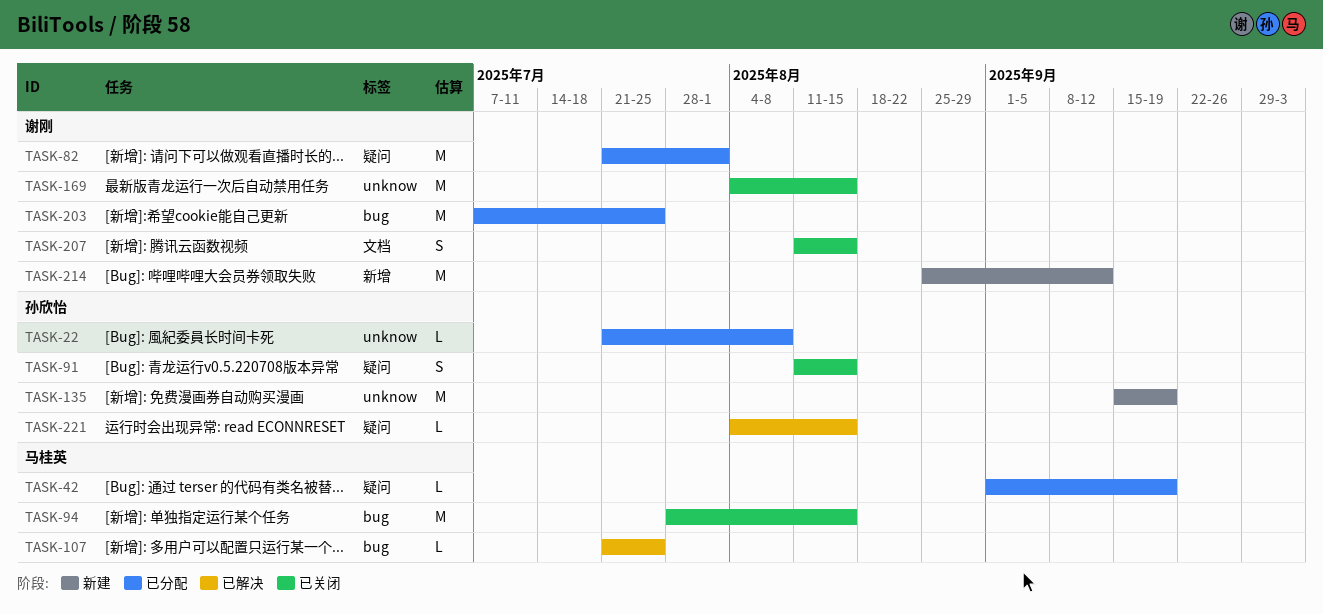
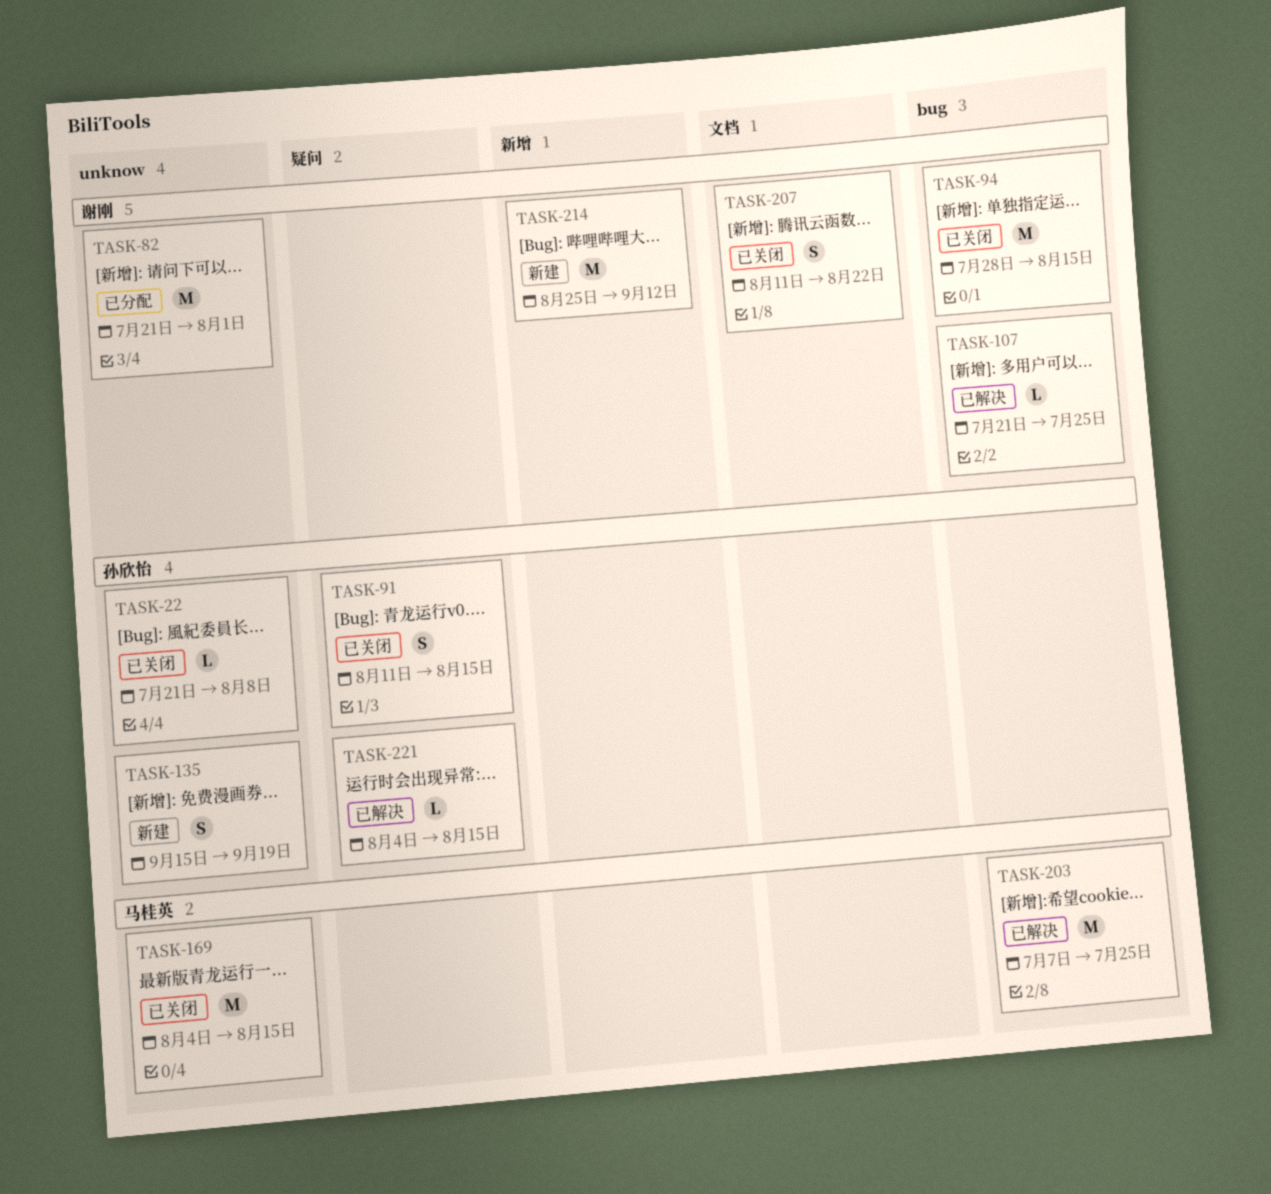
TASK-22, status: 已分配 -> 已关闭
TASK-42: present -> none
TASK-82, label: 疑问 -> unknow
TASK-94, owner: 马桂英 -> 谢刚
TASK-107, owner: 马桂英 -> 谢刚
TASK-135, estimate: M -> S
TASK-169, owner: 谢刚 -> 马桂英
TASK-203, status: 已分配 -> 已解决
TASK-203, owner: 谢刚 -> 马桂英
TASK-207, due: Aug 15 -> Aug 22

